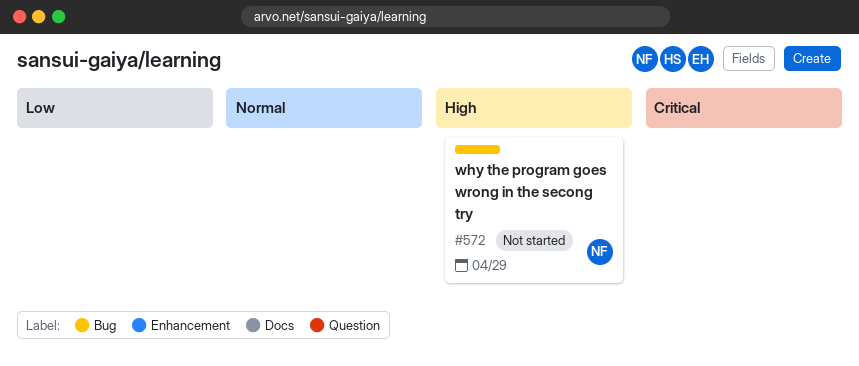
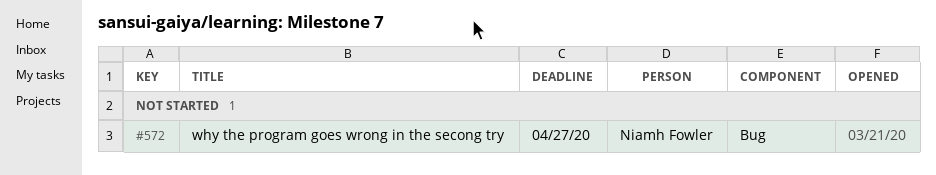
#572, due: Apr 29 -> Apr 27

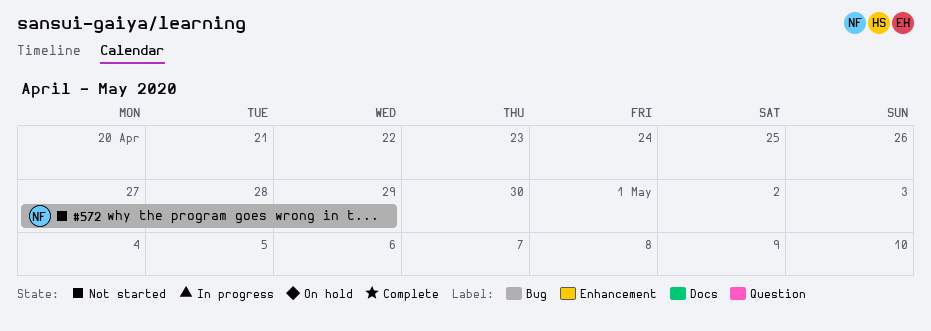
#572, due: Apr 27 -> Apr 29

